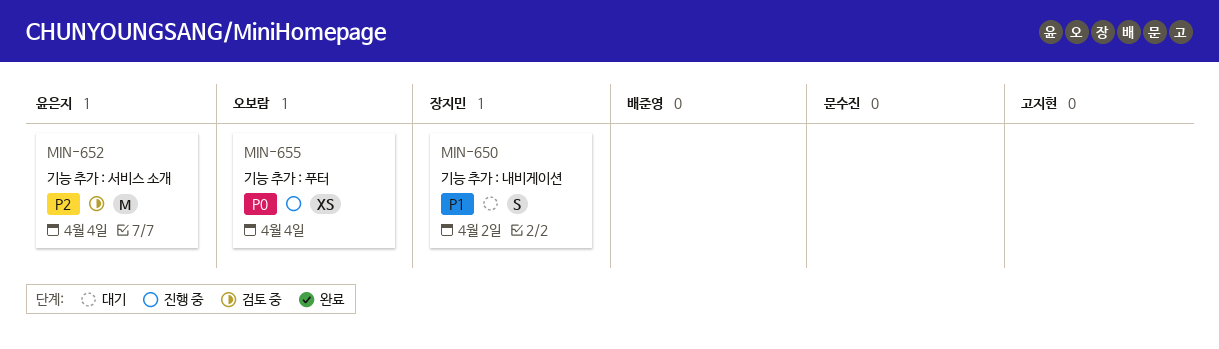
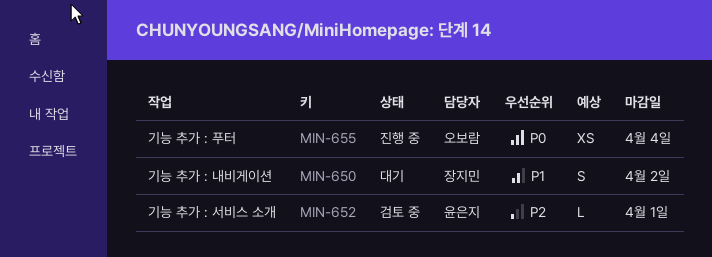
MIN-652, estimate: M -> L
MIN-652, due: Apr 4 -> Apr 1

